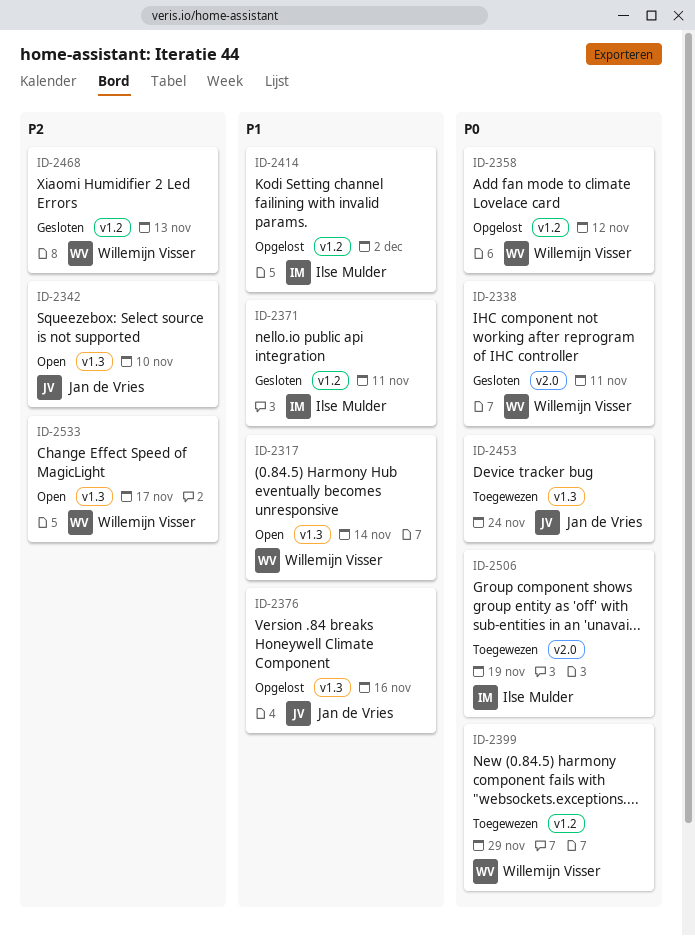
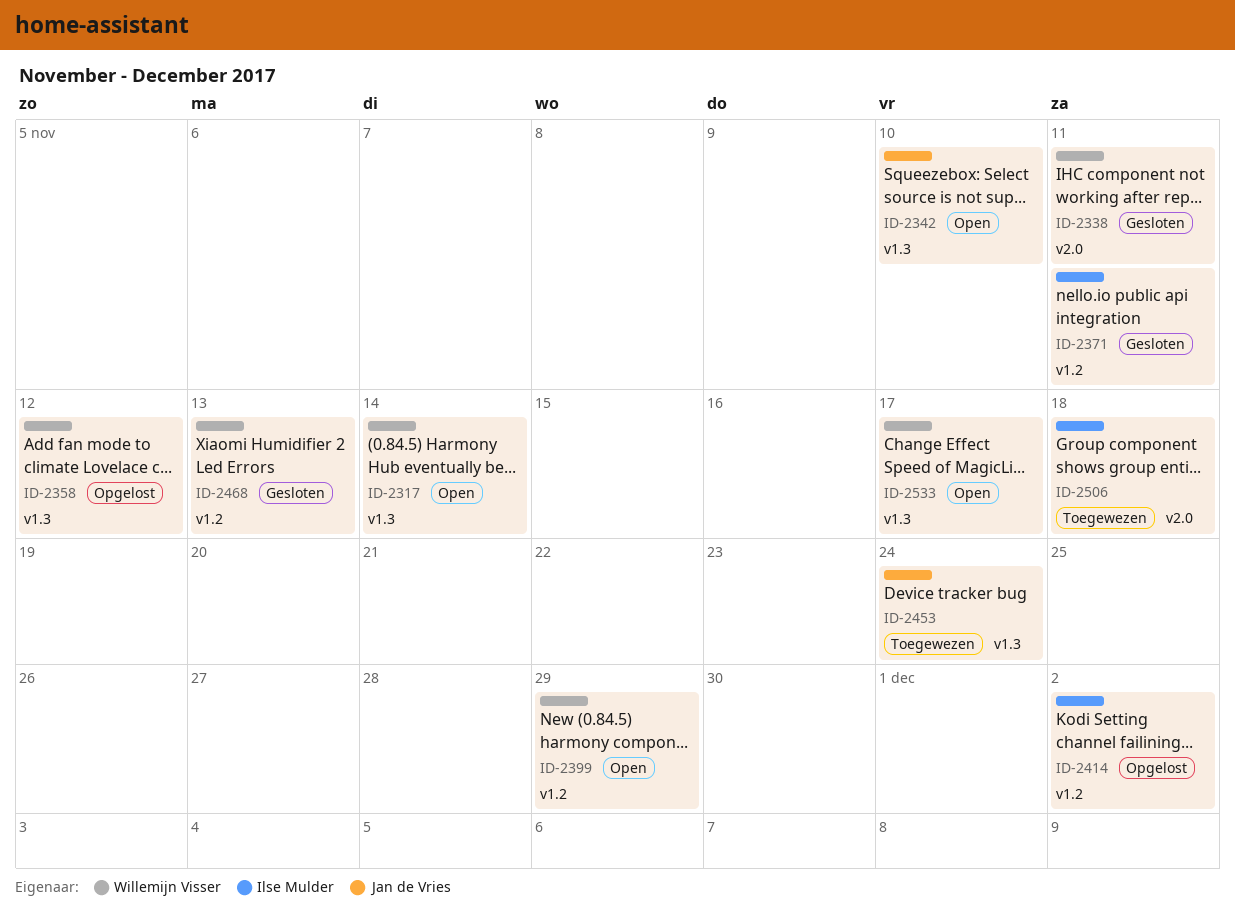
ID-2358, label: v1.2 -> v1.3
ID-2376: present -> none
ID-2399, status: Toegewezen -> Open
ID-2506, due: Nov 19 -> Nov 18

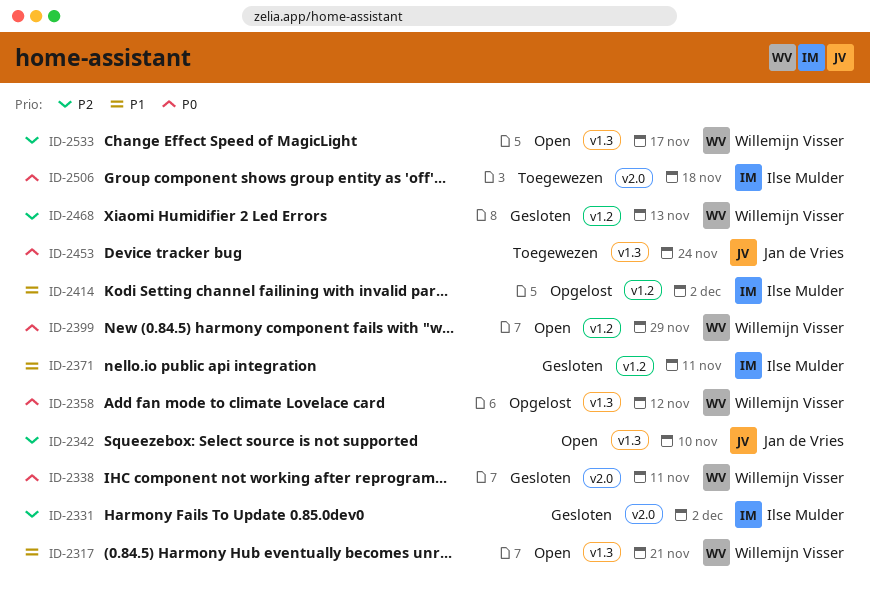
ID-2317, due: Nov 14 -> Nov 21
ID-2331: none -> present

